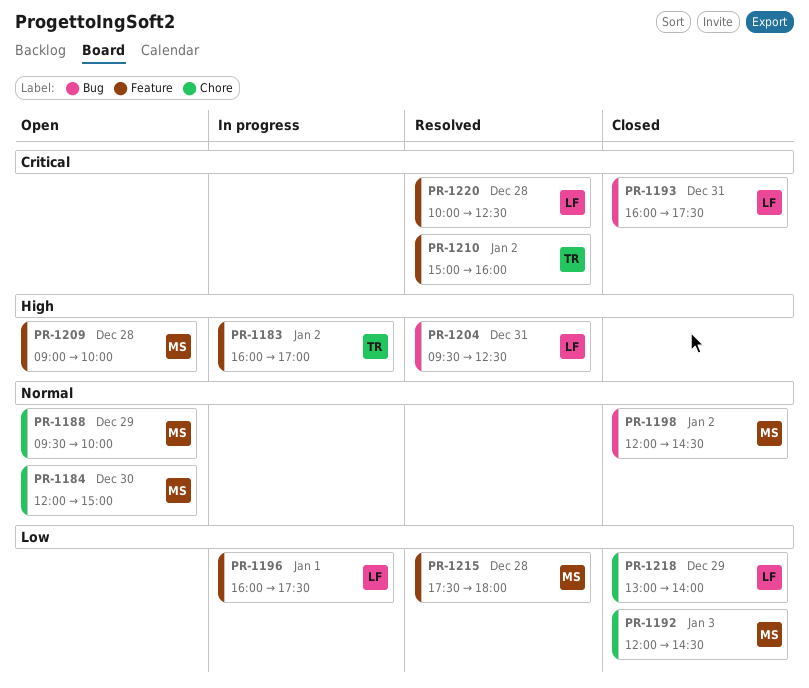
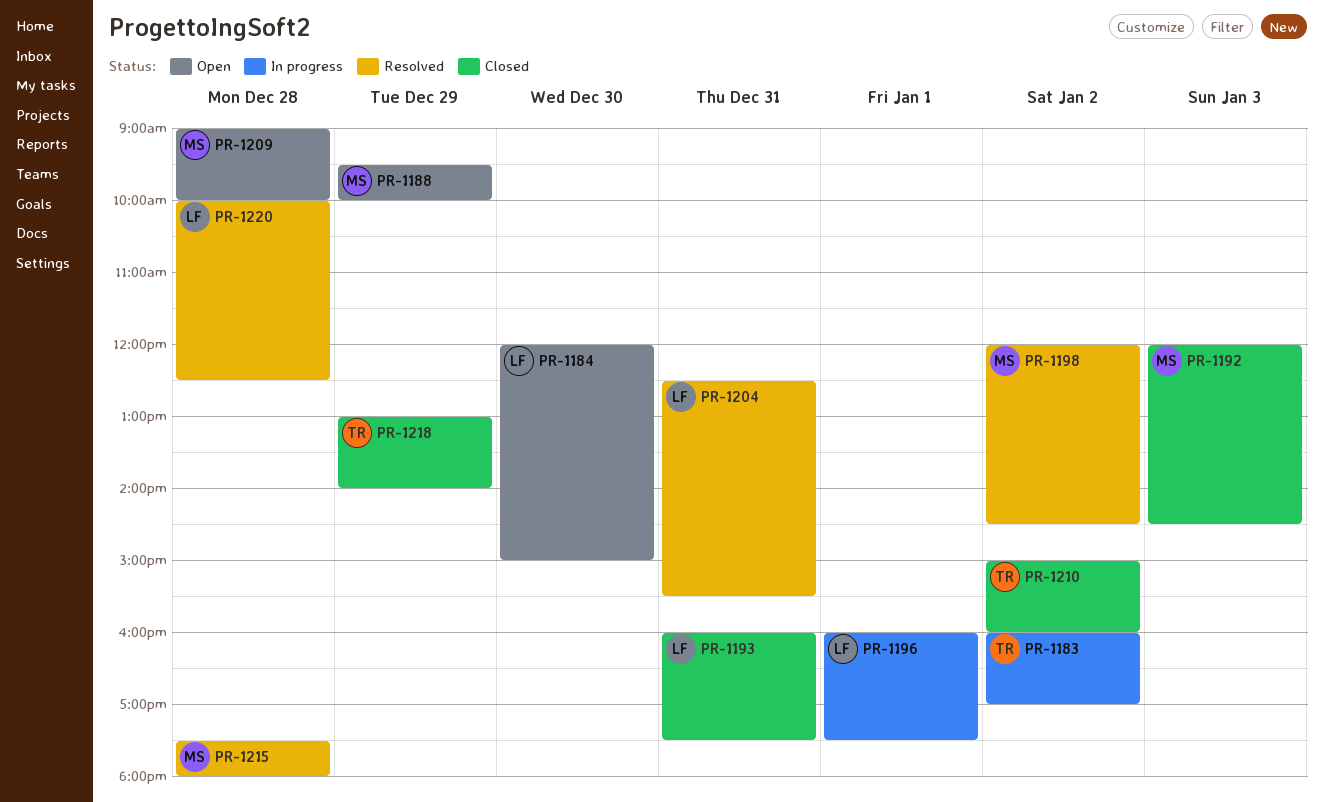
PR-1184, owner: MS -> LF
PR-1198, status: Closed -> Resolved
PR-1204, begins: 09:30 -> 12:30
PR-1204, ends: 12:30 -> 15:30
PR-1210, status: Resolved -> Closed
PR-1218, owner: LF -> TR

